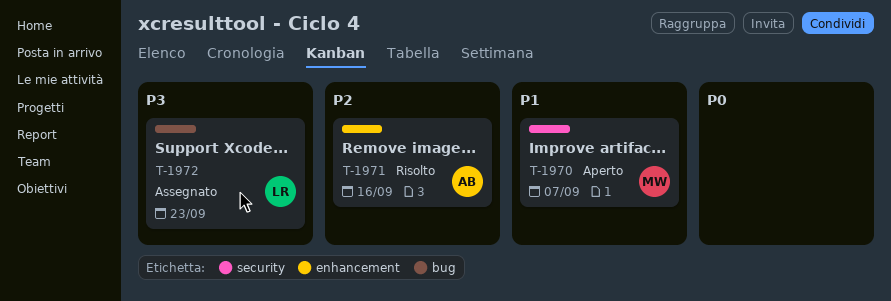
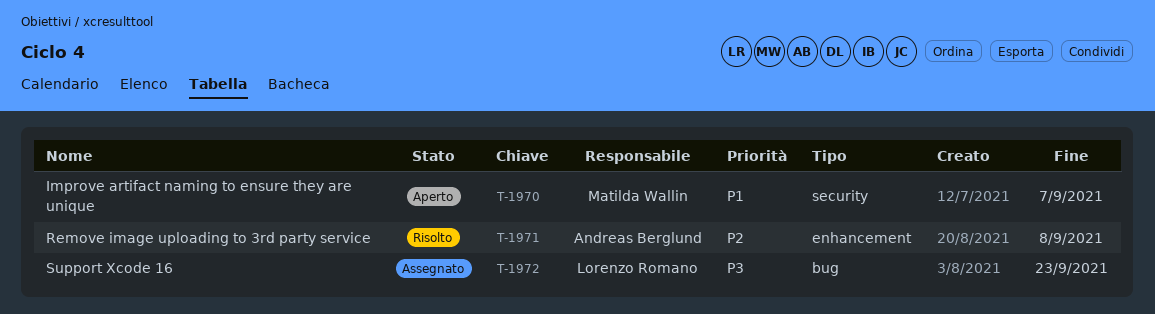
T-1971, due: Sep 16 -> Sep 8

